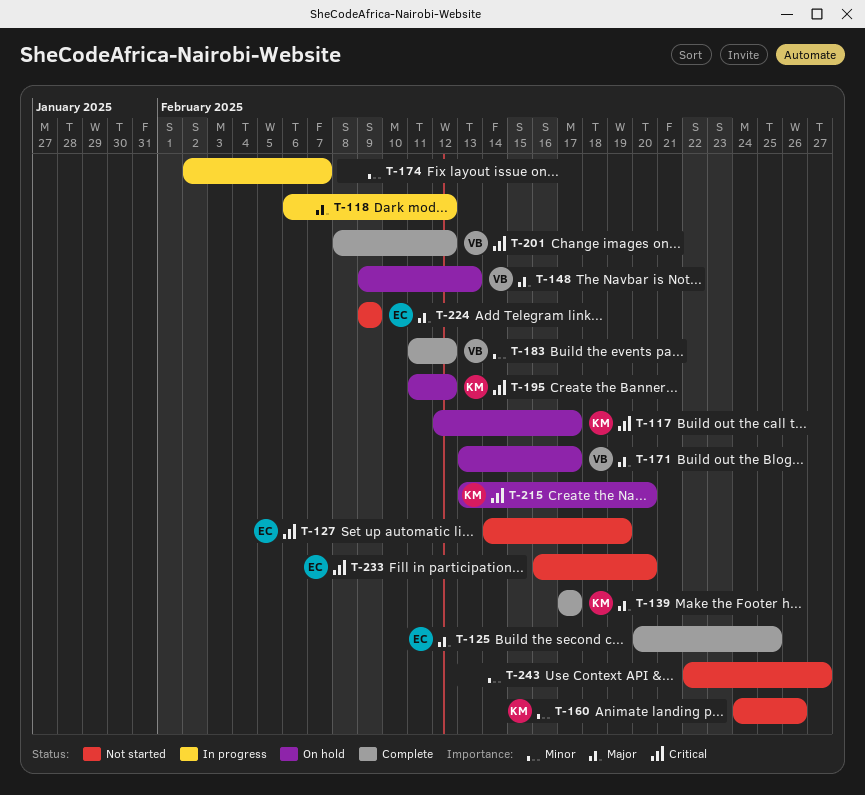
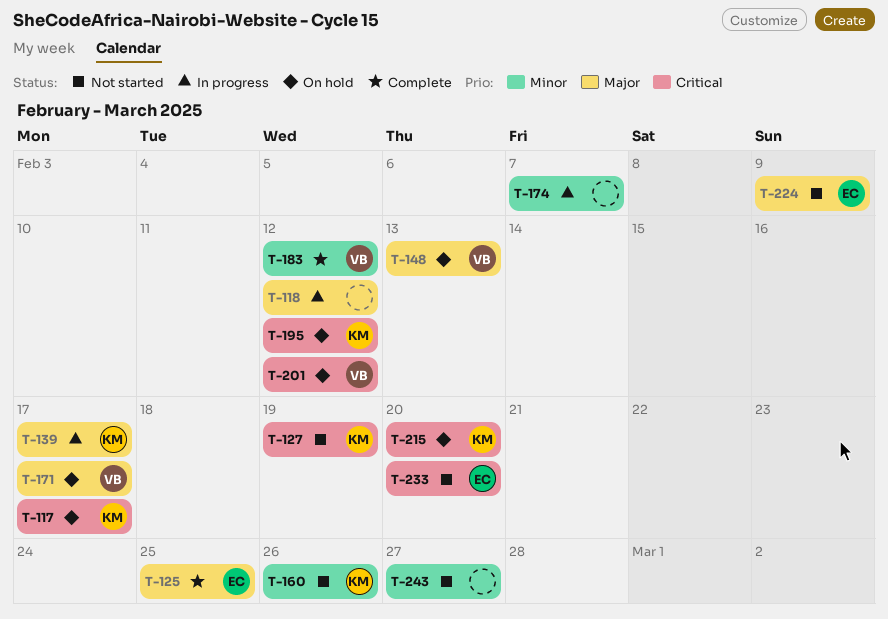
T-127, owner: EC -> KM
T-139, status: Complete -> In progress
T-201, status: Complete -> On hold

